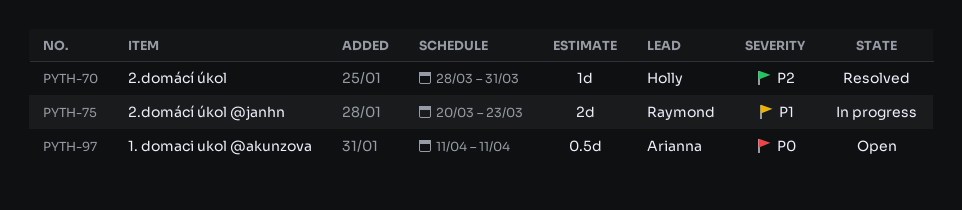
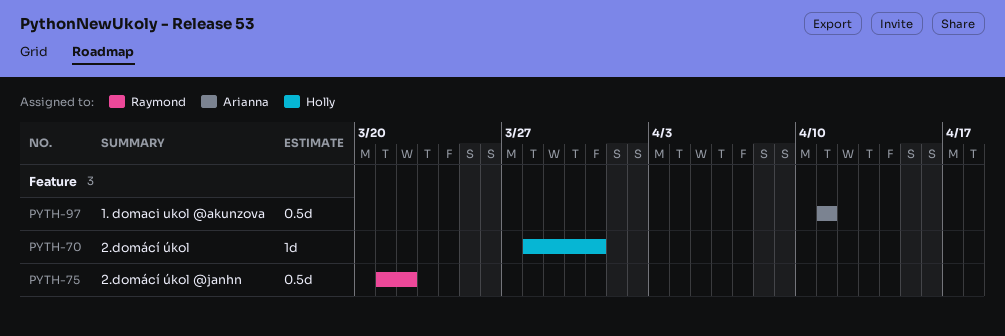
PYTH-75, estimate: 2d -> 0.5d
PYTH-75, start: Mar 20 -> Mar 21
PYTH-75, due: Mar 23 -> Mar 22

